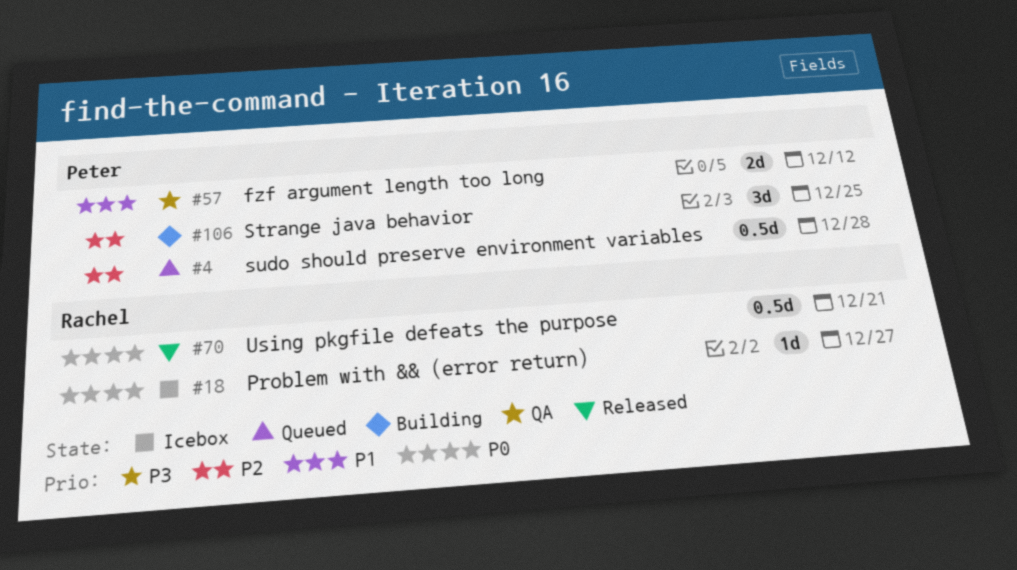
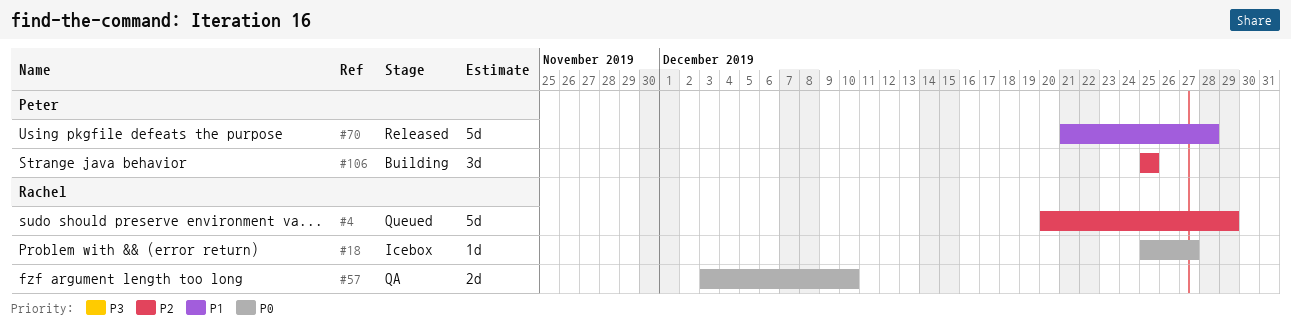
#4, owner: Peter -> Rachel
#4, estimate: 0.5d -> 5d
#4, due: Dec 28 -> Dec 29
#57, owner: Peter -> Rachel
#57, priority: P1 -> P0
#57, due: Dec 12 -> Dec 10
#70, owner: Rachel -> Peter
#70, priority: P0 -> P1
#70, estimate: 0.5d -> 5d
#70, due: Dec 21 -> Dec 28

